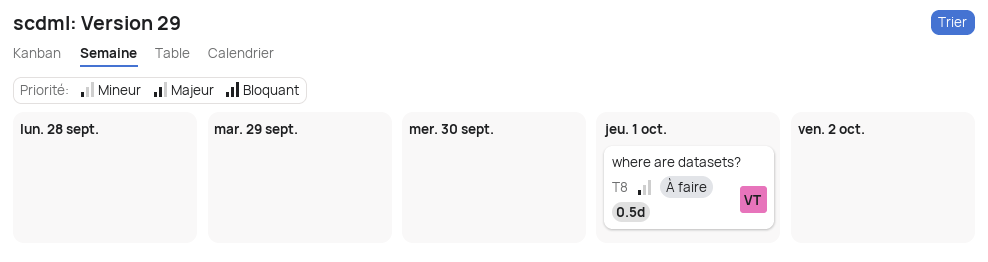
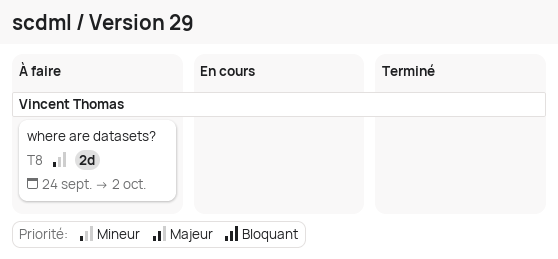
T8, estimate: 0.5d -> 2d
T8, due: Oct 1 -> Oct 2

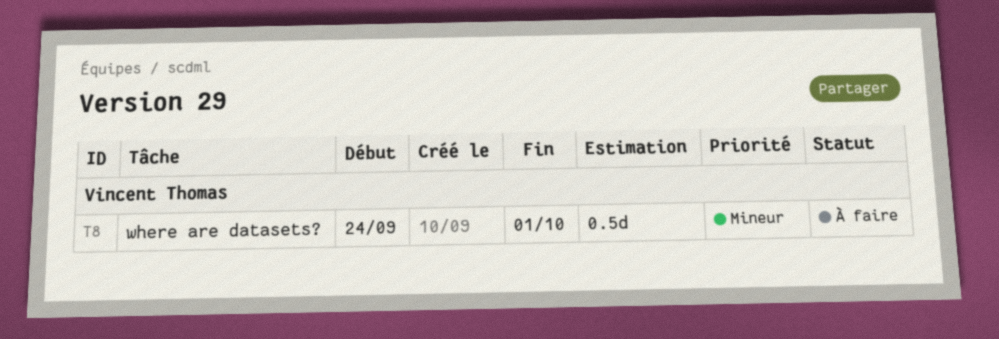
T8, estimate: 2d -> 0.5d
T8, due: Oct 2 -> Oct 1

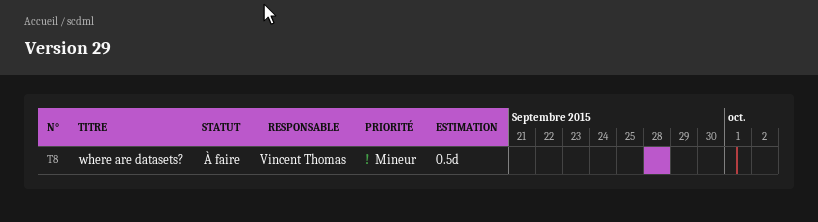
T8, start: Sep 24 -> Sep 28
T8, due: Oct 1 -> Sep 28

